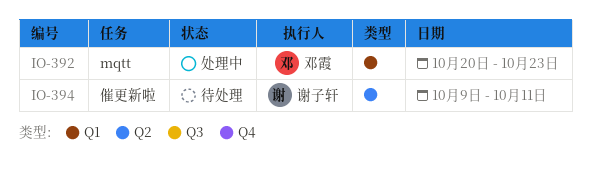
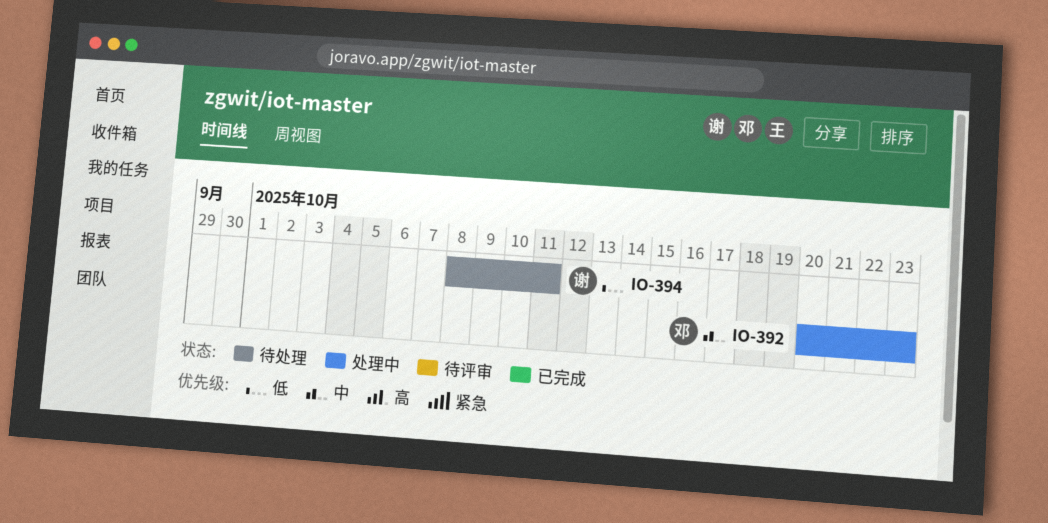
IO-394, start: Oct 9 -> Oct 8

